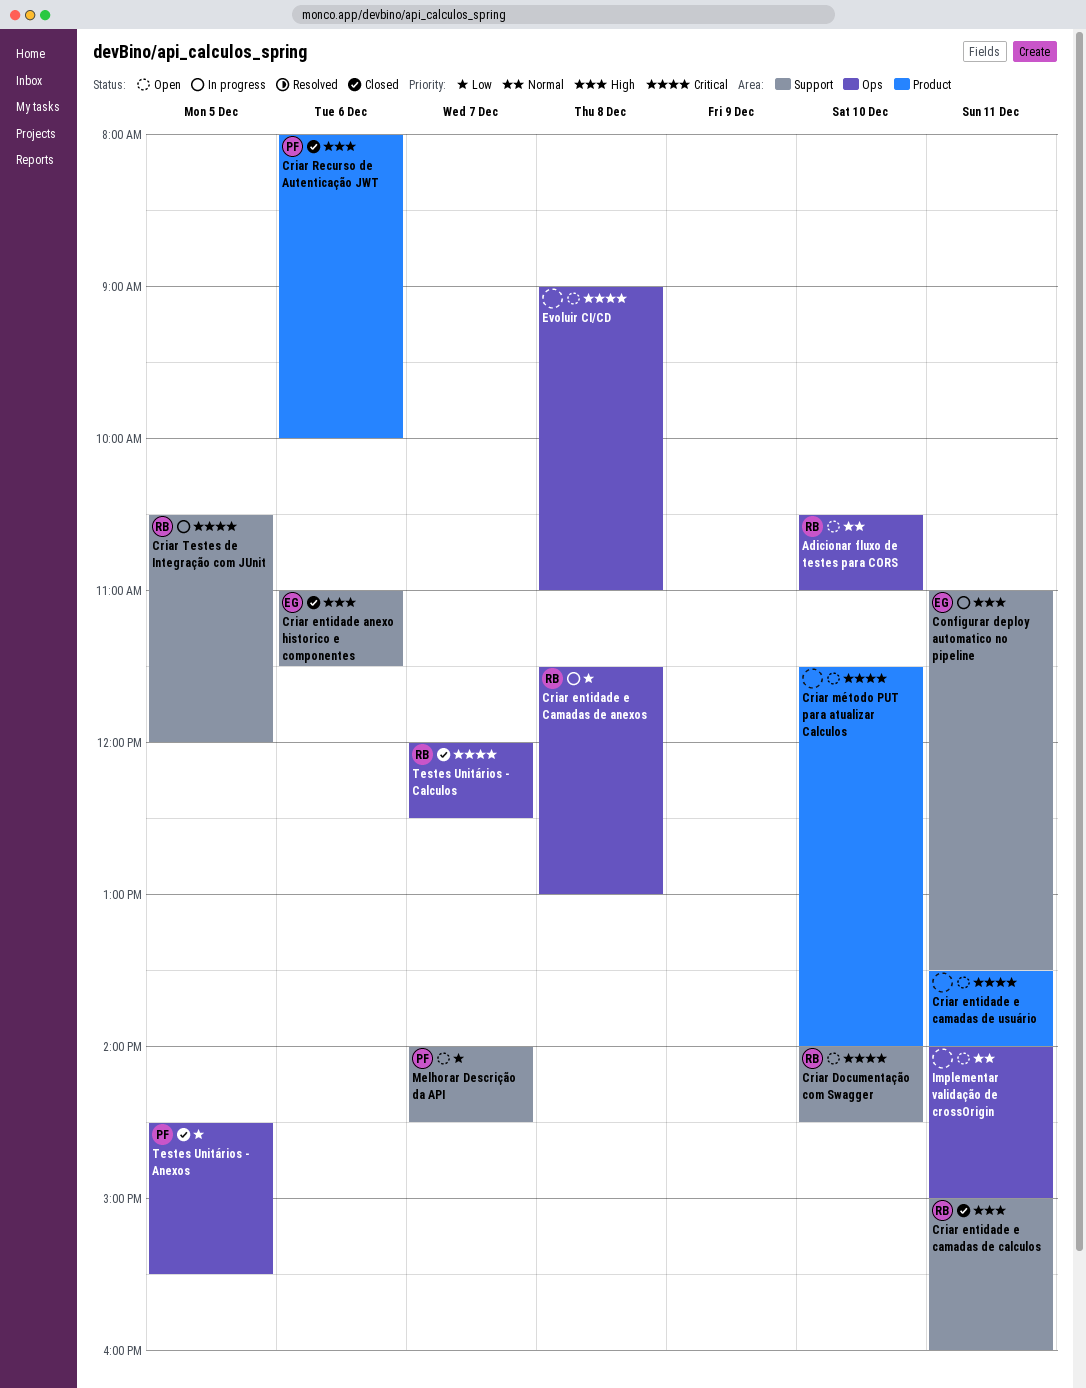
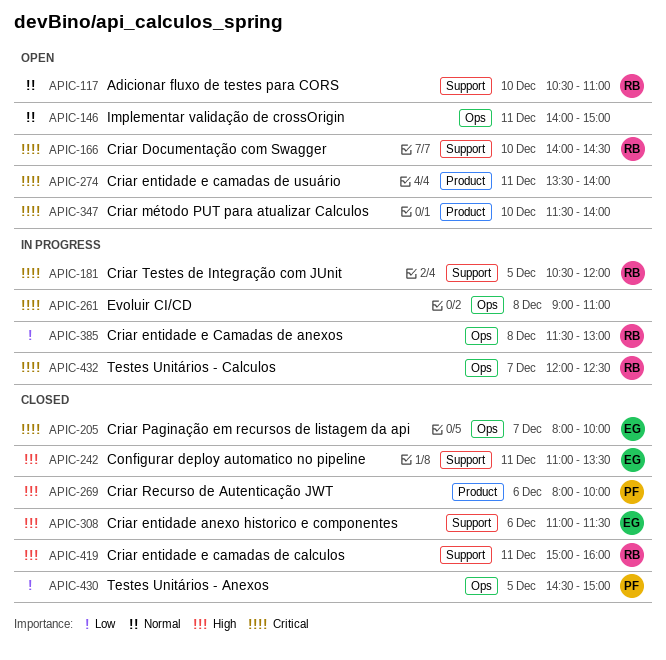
Adicionar fluxo de testes para CORS, label: Ops -> Support
Configurar deploy automatico no pipeline, status: In progress -> Closed
Criar Paginação em recursos de listagem da api: none -> present
Evoluir CI/CD, status: Open -> In progress
Melhorar Descrição da API: present -> none
Testes Unitários - Anexos, ends: 15:30 -> 15:00
Testes Unitários - Calculos, status: Closed -> In progress

